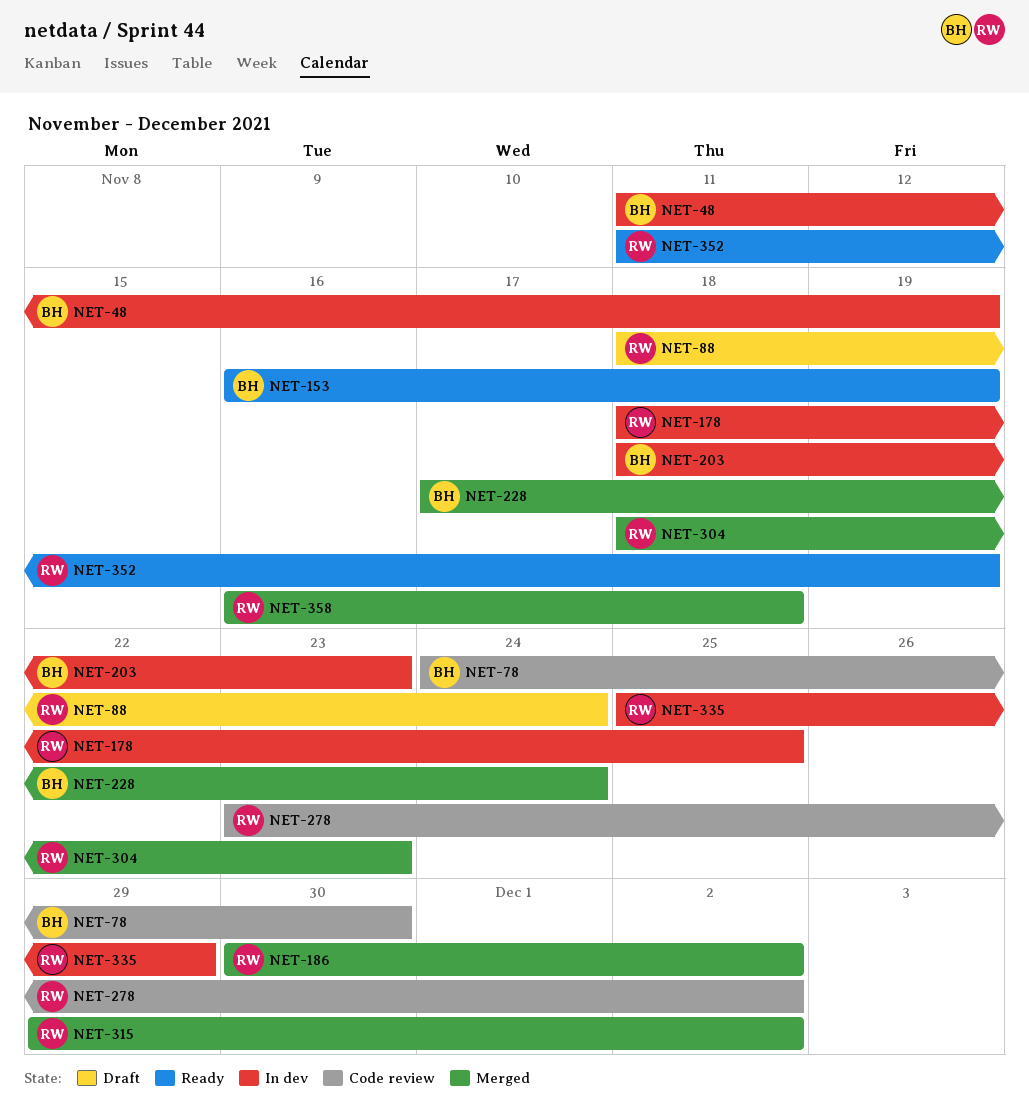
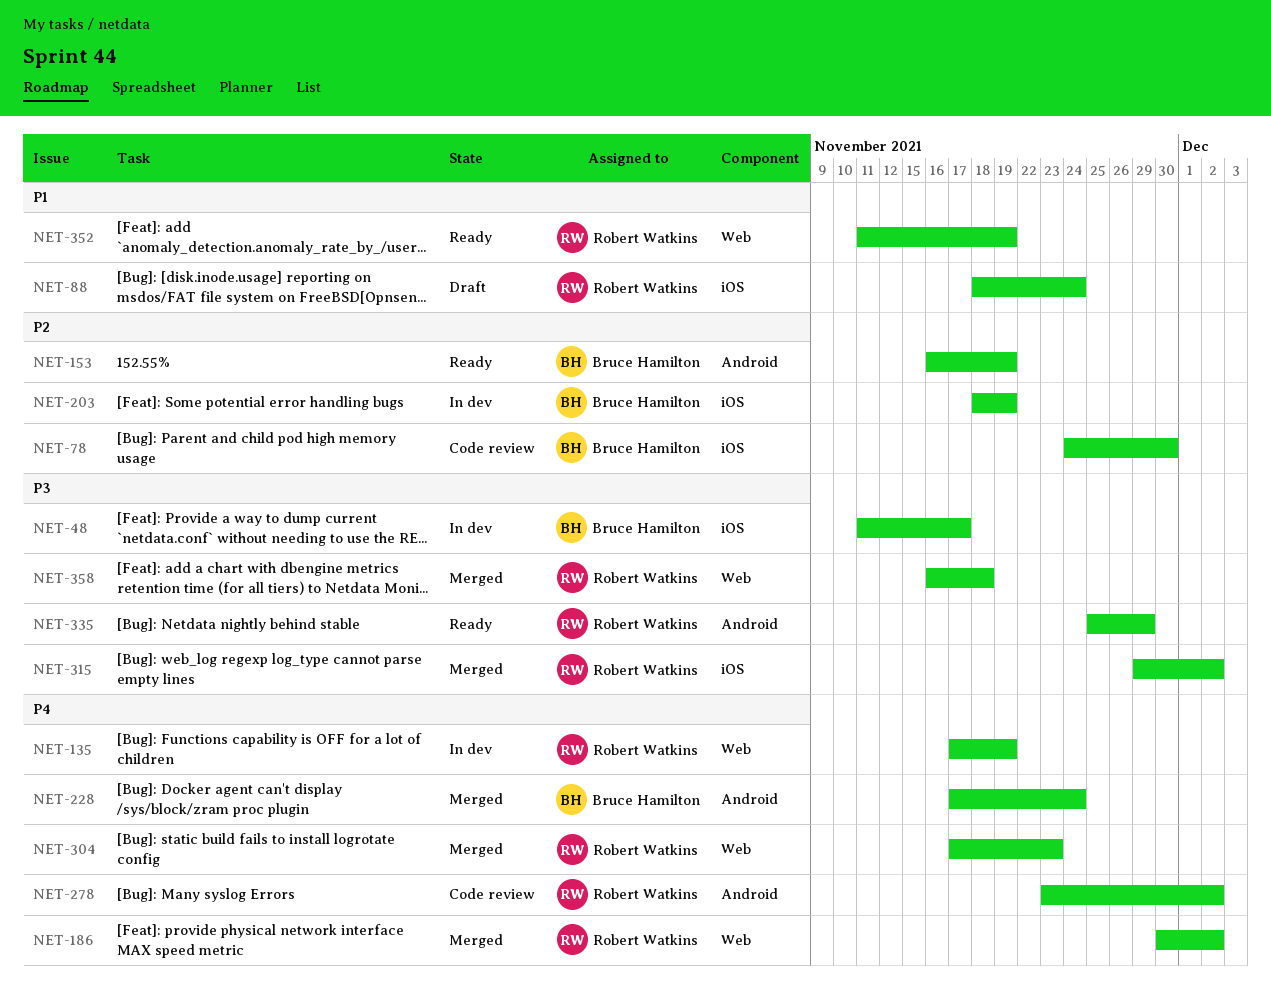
NET-48, due: Nov 19 -> Nov 17
NET-135: none -> present
NET-178: present -> none
NET-203, due: Nov 23 -> Nov 19
NET-304, start: Nov 18 -> Nov 17
NET-335, status: In dev -> Ready

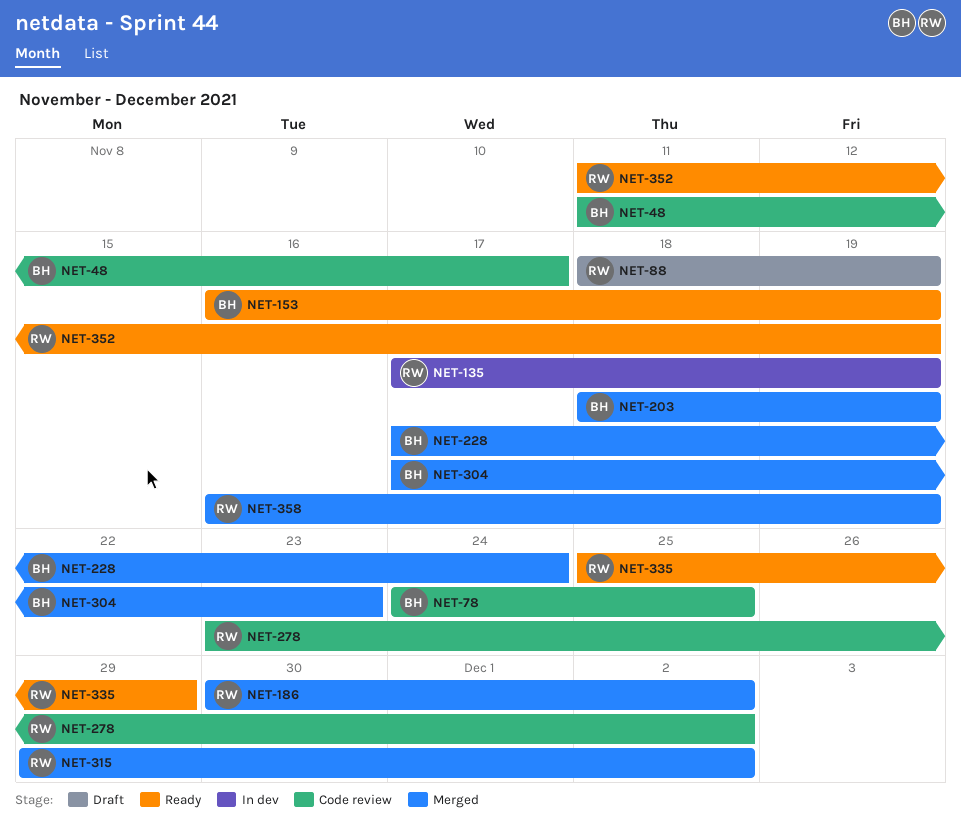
NET-48, status: In dev -> Code review
NET-78, due: Nov 30 -> Nov 25
NET-88, due: Nov 24 -> Nov 19
NET-203, status: In dev -> Merged
NET-304, owner: Robert Watkins -> Bruce Hamilton
NET-358, due: Nov 18 -> Nov 19

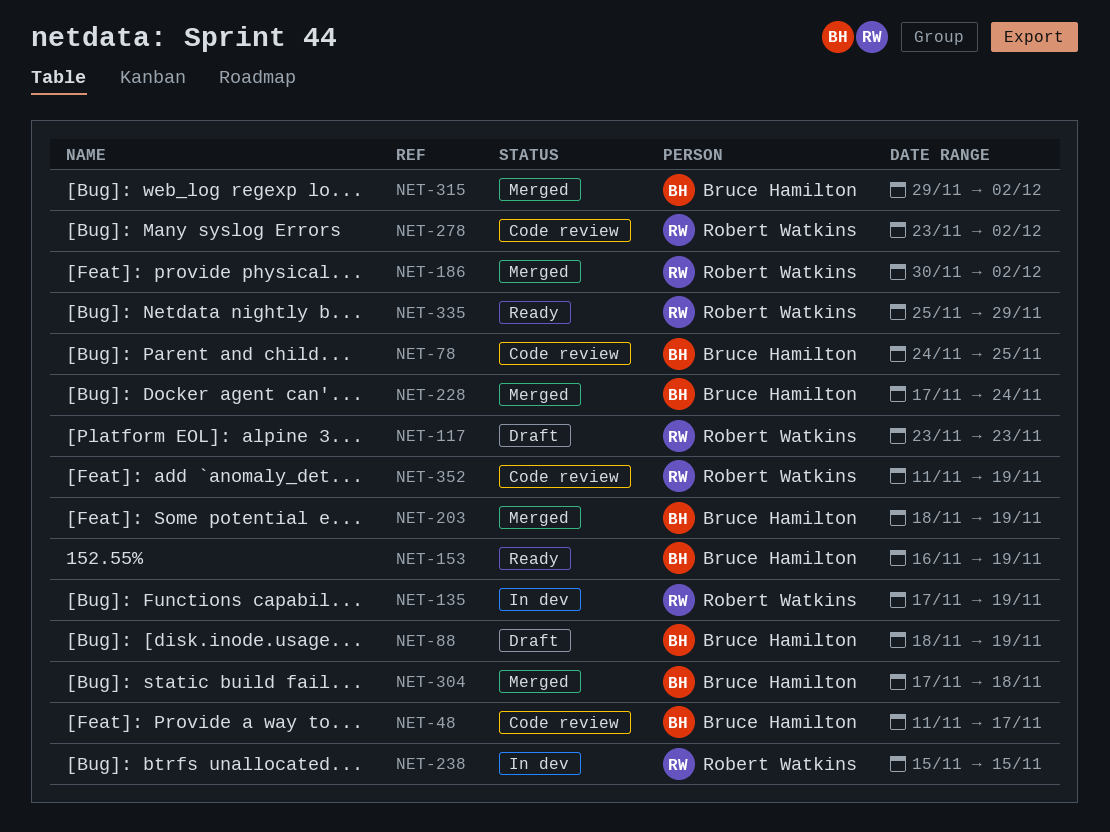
NET-88, owner: Robert Watkins -> Bruce Hamilton
NET-117: none -> present
NET-238: none -> present
NET-304, due: Nov 23 -> Nov 18
NET-315, owner: Robert Watkins -> Bruce Hamilton
NET-352, status: Ready -> Code review
NET-358: present -> none

